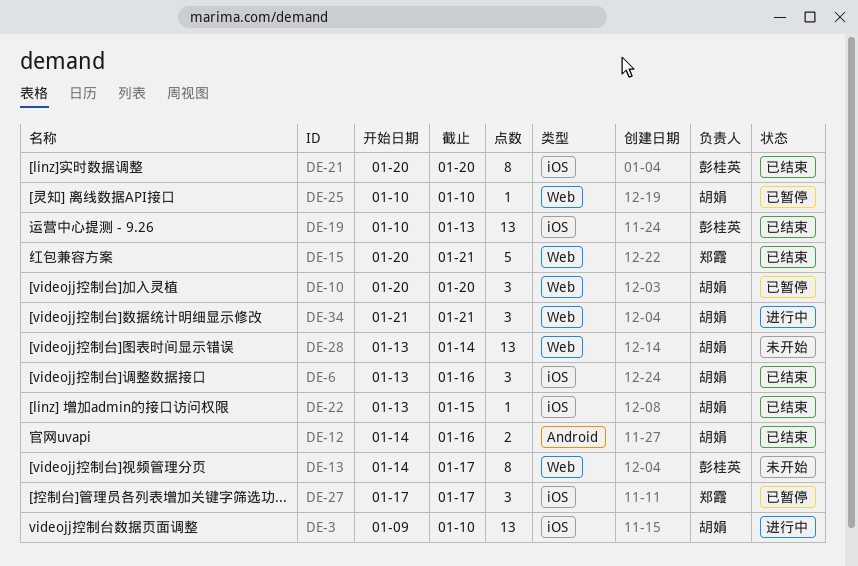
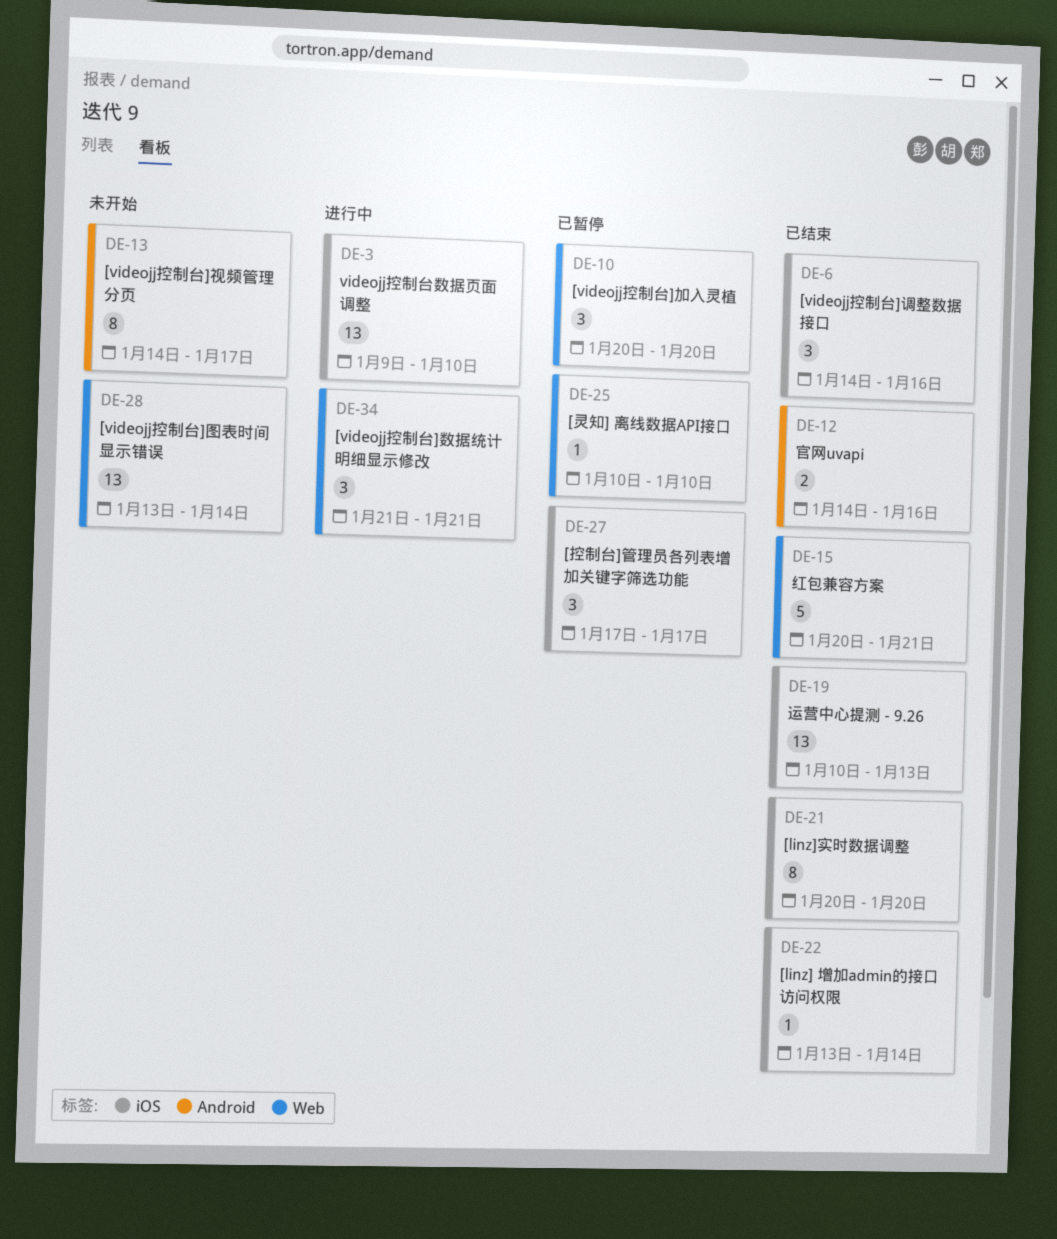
DE-6, start: Jan 13 -> Jan 14
DE-13, label: Web -> Android
DE-22, due: Jan 15 -> Jan 14

